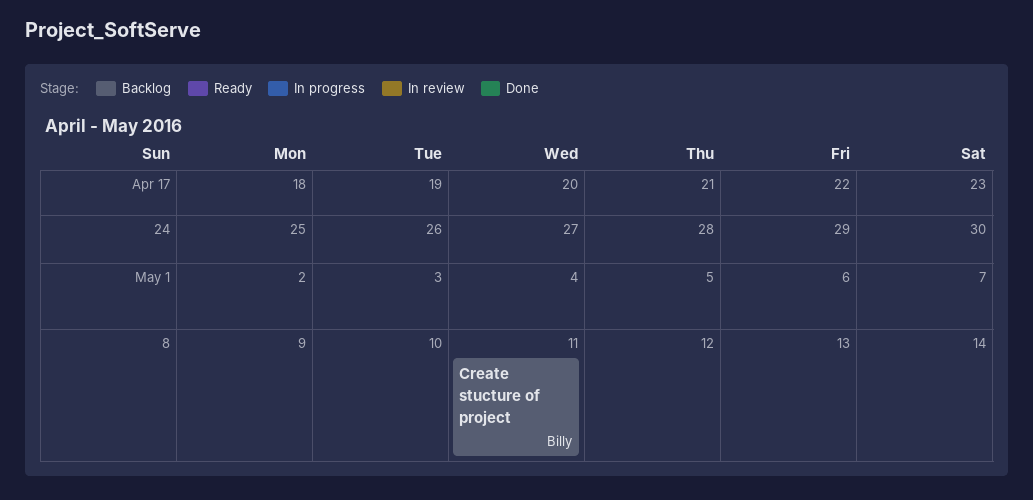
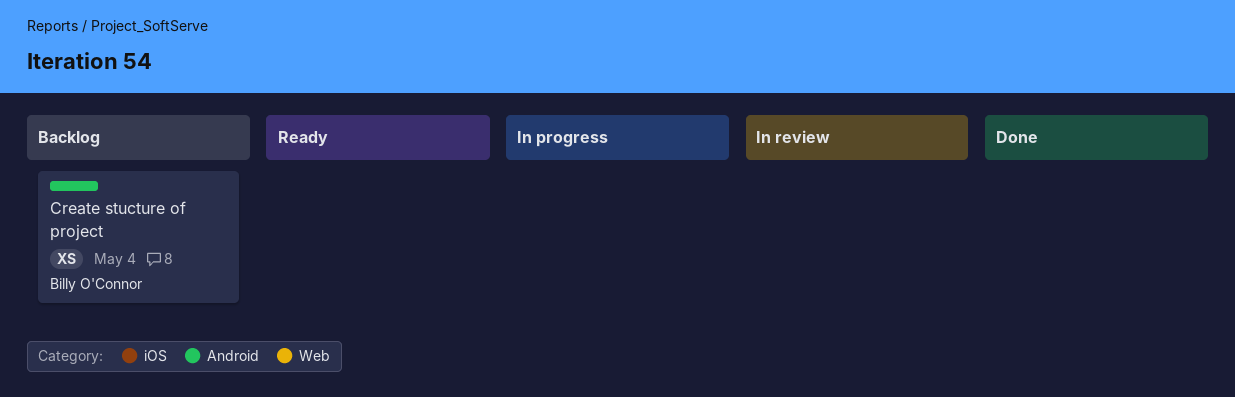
Create stucture of project, due: May 11 -> May 4

